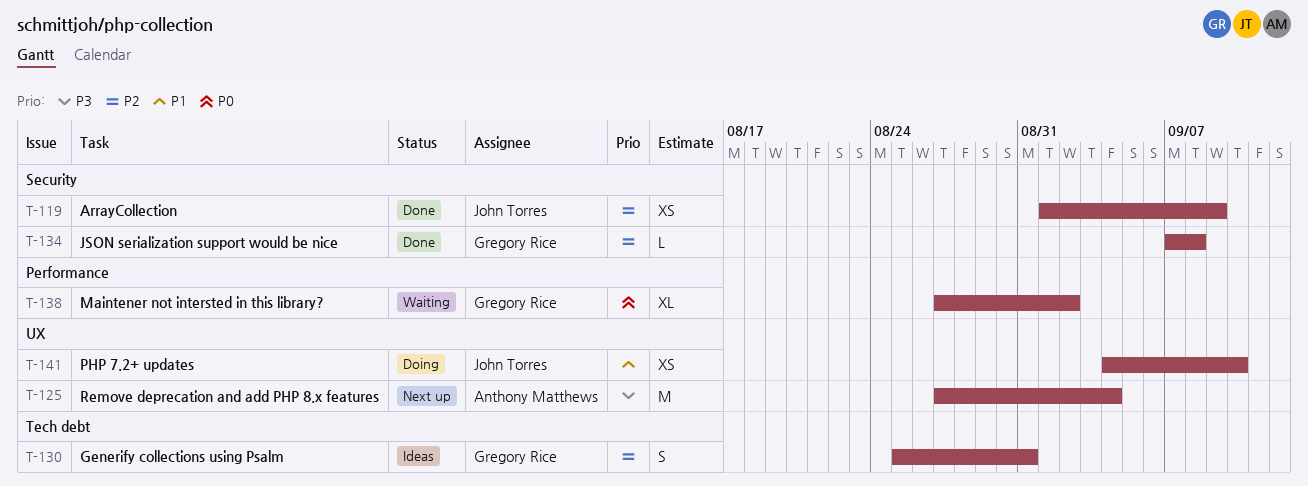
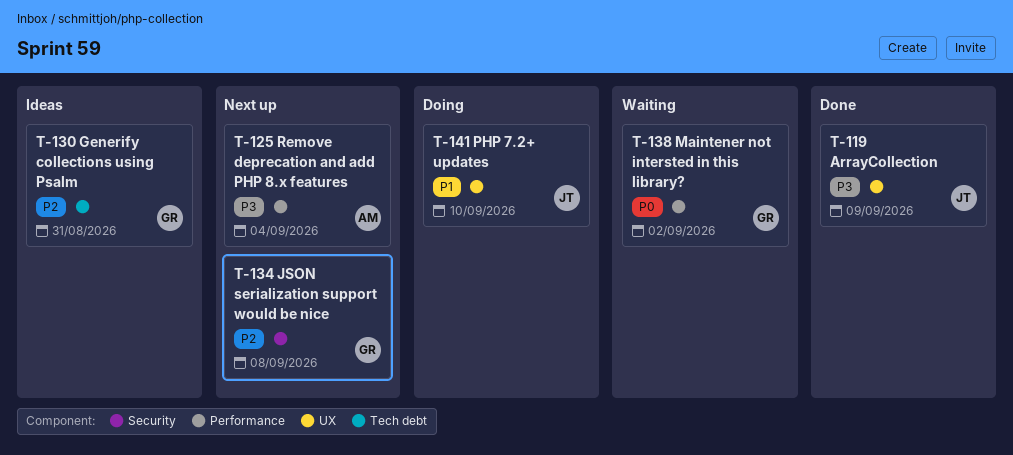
T-119, priority: P2 -> P3
T-119, label: Security -> UX
T-125, label: UX -> Performance
T-134, status: Done -> Next up

